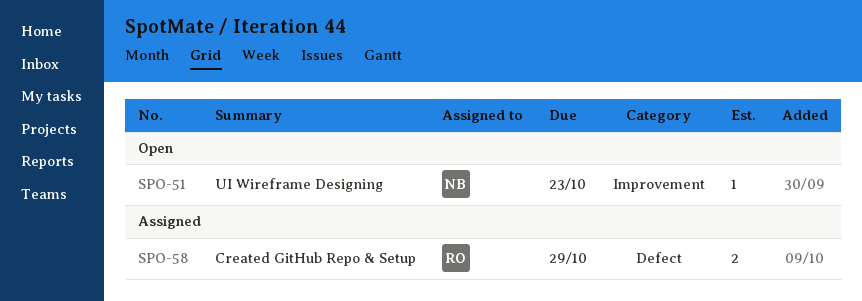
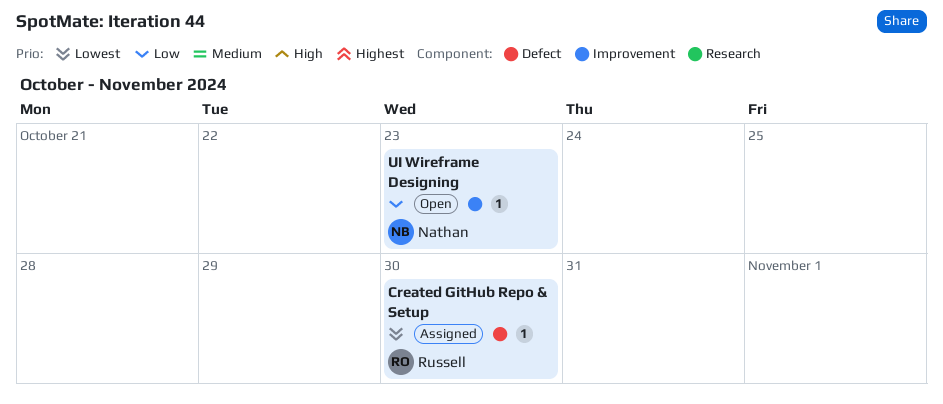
Created GitHub Repo & Setup, estimate: 2 -> 1
Created GitHub Repo & Setup, due: Oct 29 -> Oct 30

